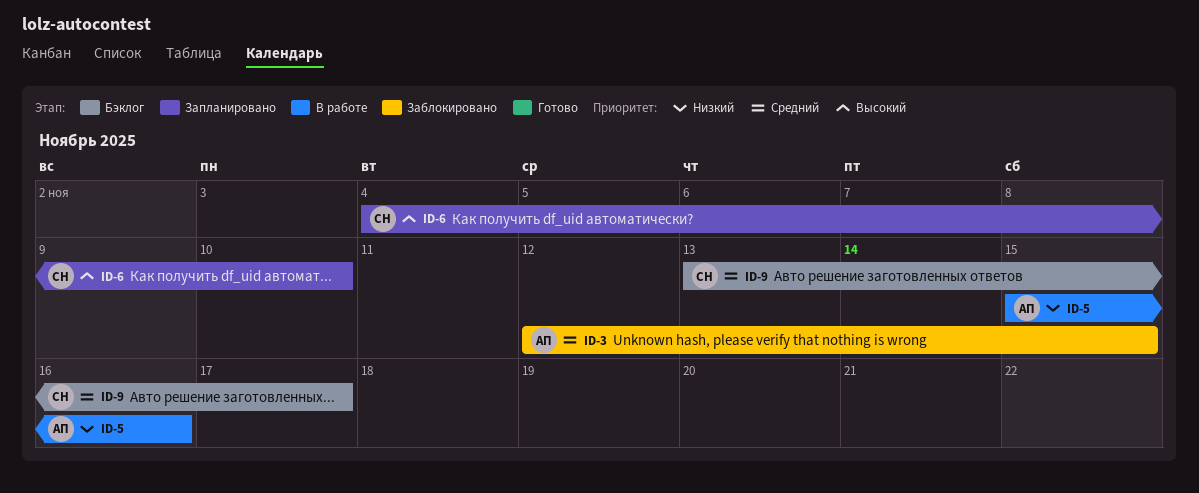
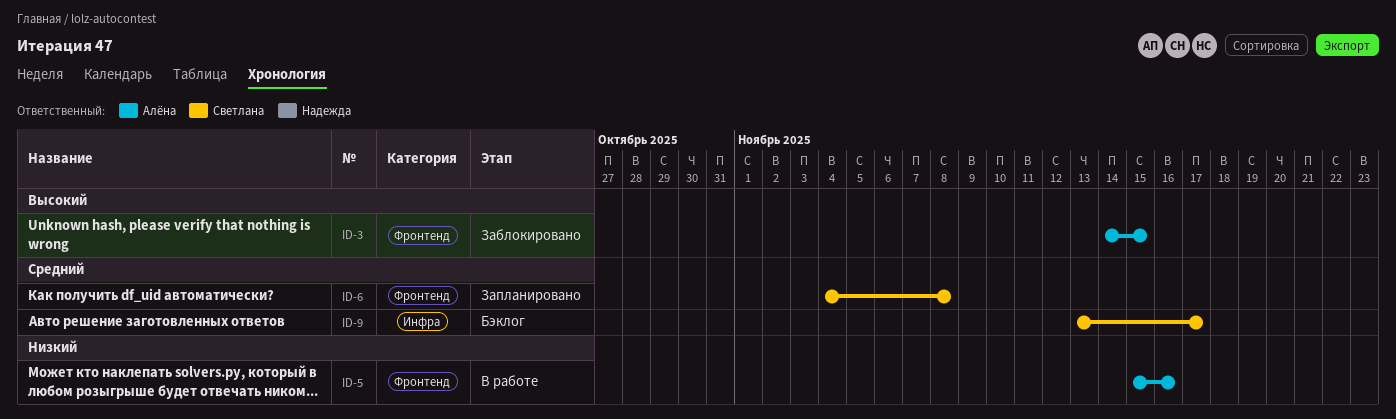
ID-3, priority: Средний -> Высокий
ID-3, start: Nov 12 -> Nov 14
ID-6, priority: Высокий -> Средний
ID-6, due: Nov 10 -> Nov 8

